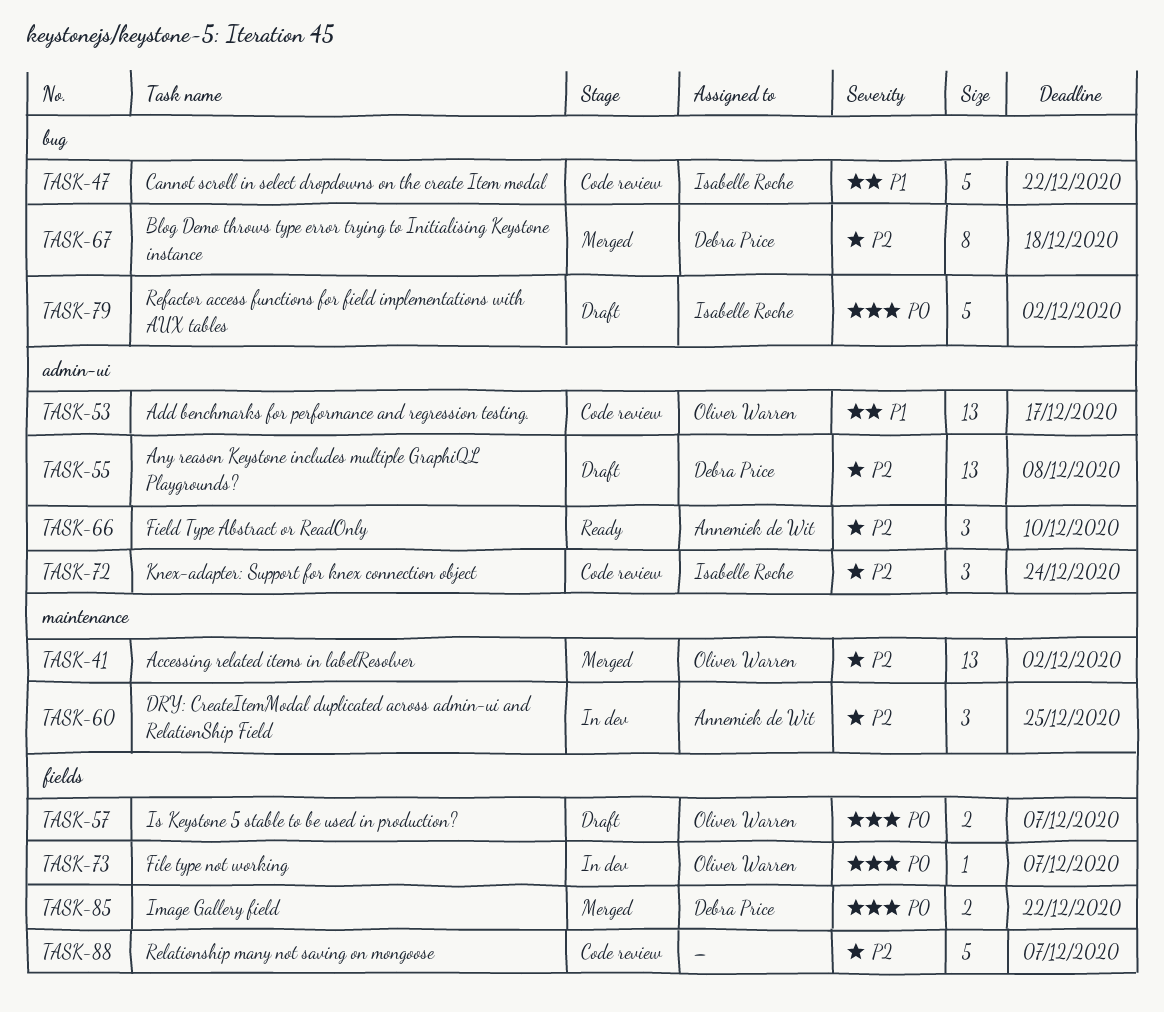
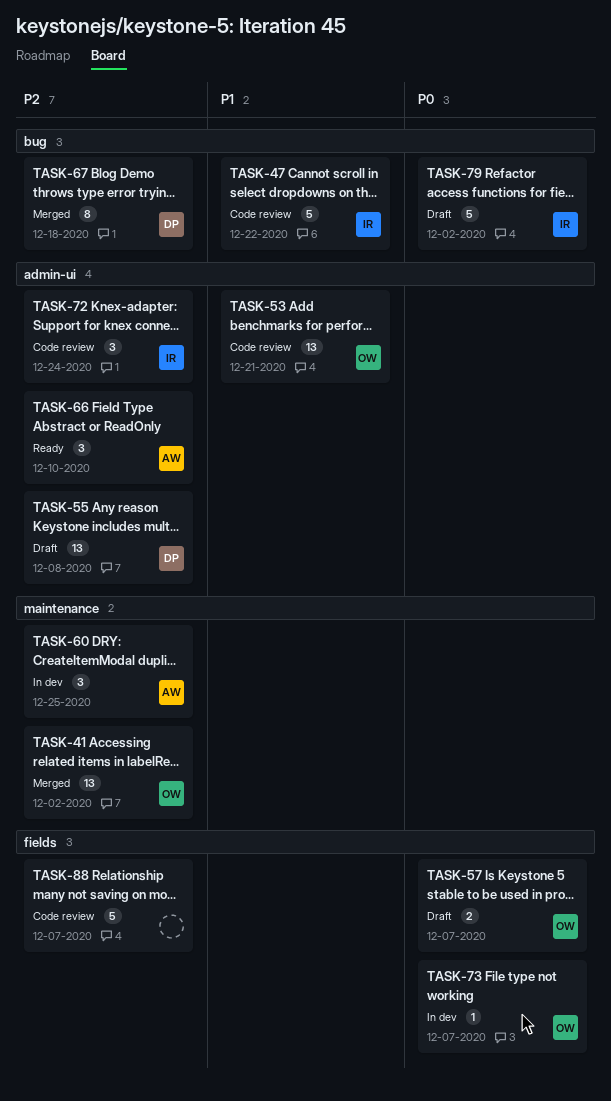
TASK-53, due: Dec 17 -> Dec 21
TASK-85: present -> none

